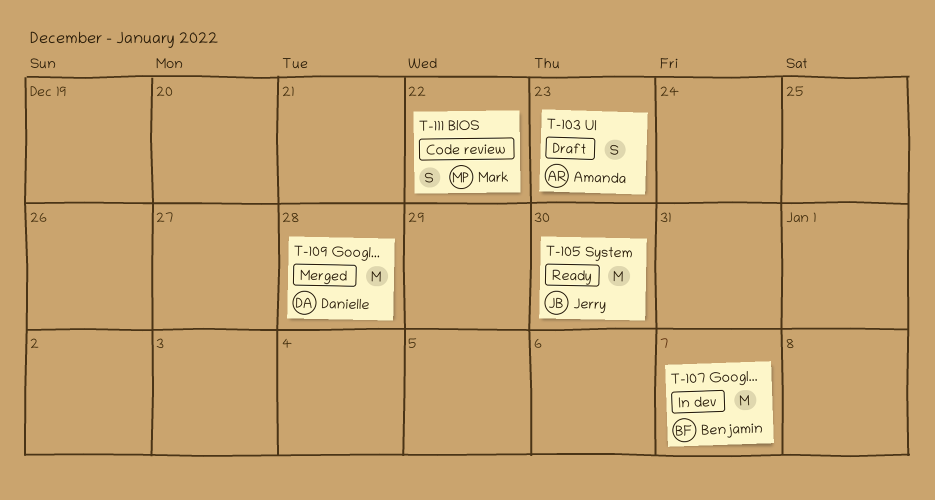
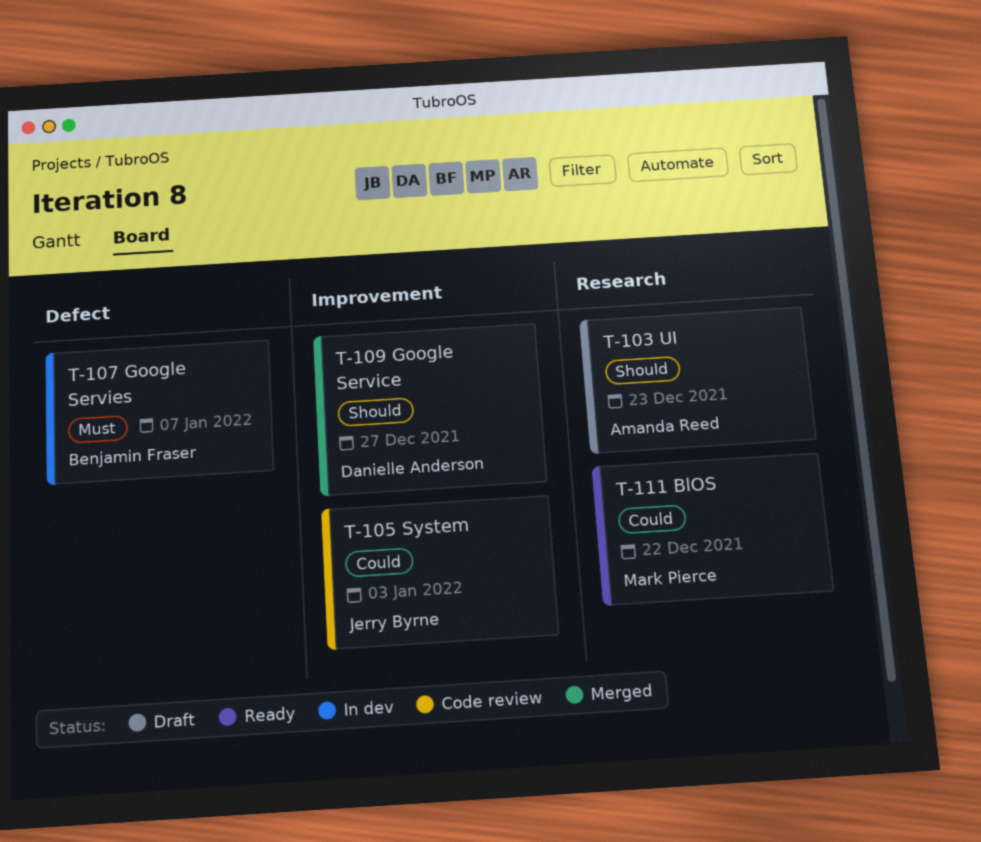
T-105, status: Ready -> Code review
T-105, due: Dec 30 -> Jan 3
T-109, due: Dec 28 -> Dec 27
T-111, status: Code review -> Ready

